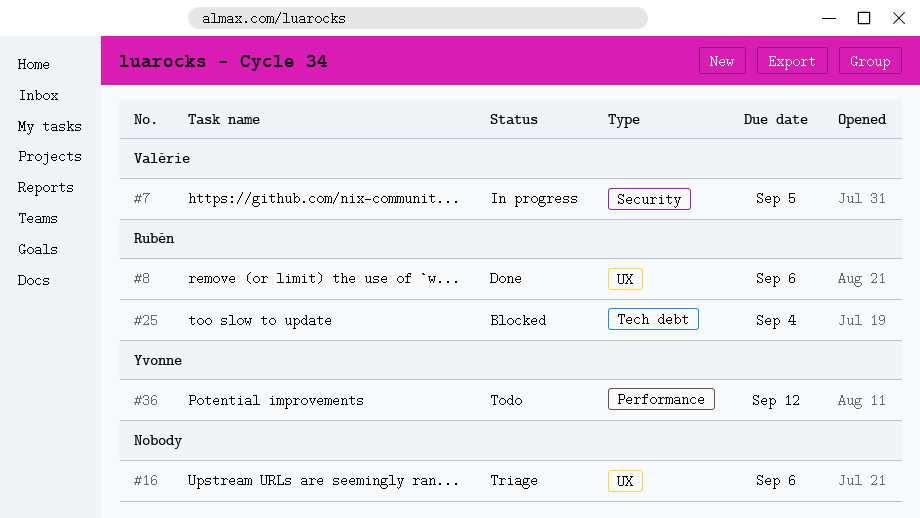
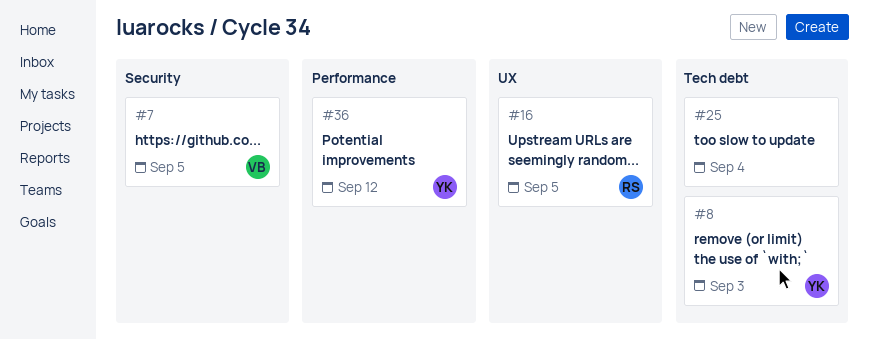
#8, owner: Rubén -> Yvonne
#8, label: UX -> Tech debt
#8, due: Sep 6 -> Sep 3
#16, owner: none -> Rubén
#16, due: Sep 6 -> Sep 5
#25, owner: Rubén -> none

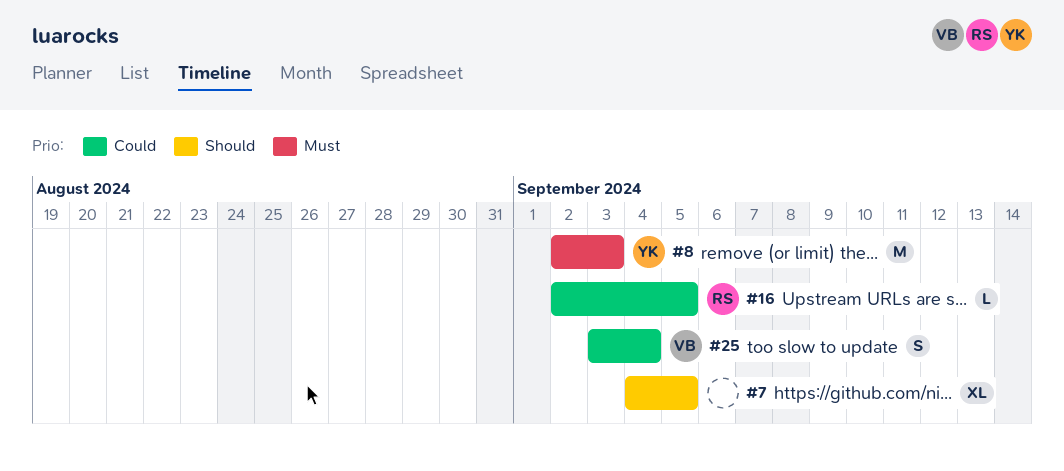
#7, owner: VB -> none
#25, owner: none -> VB
#36: present -> none

